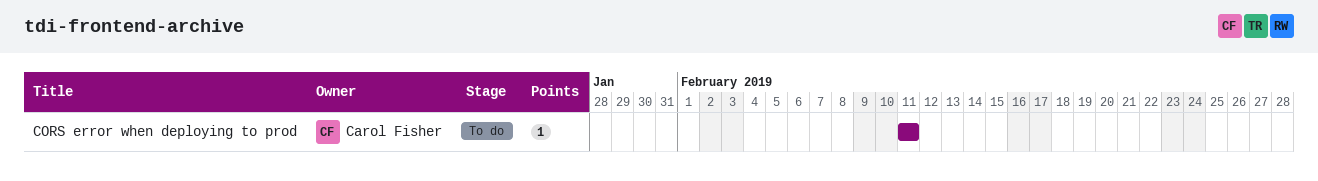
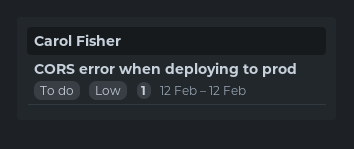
CORS error when deploying to prod, start: Feb 11 -> Feb 12
CORS error when deploying to prod, due: Feb 11 -> Feb 12

